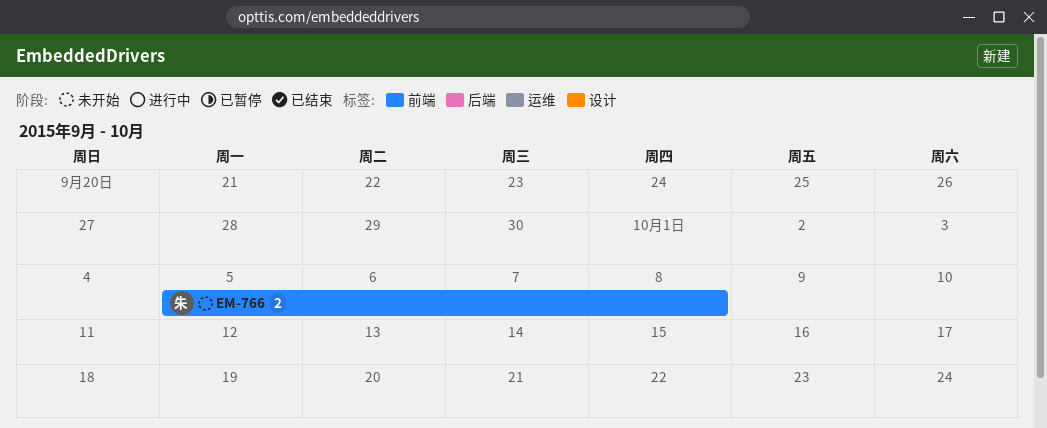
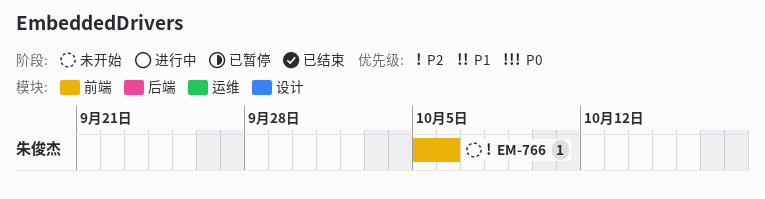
EM-766, estimate: 2 -> 1
EM-766, due: Oct 8 -> Oct 6

